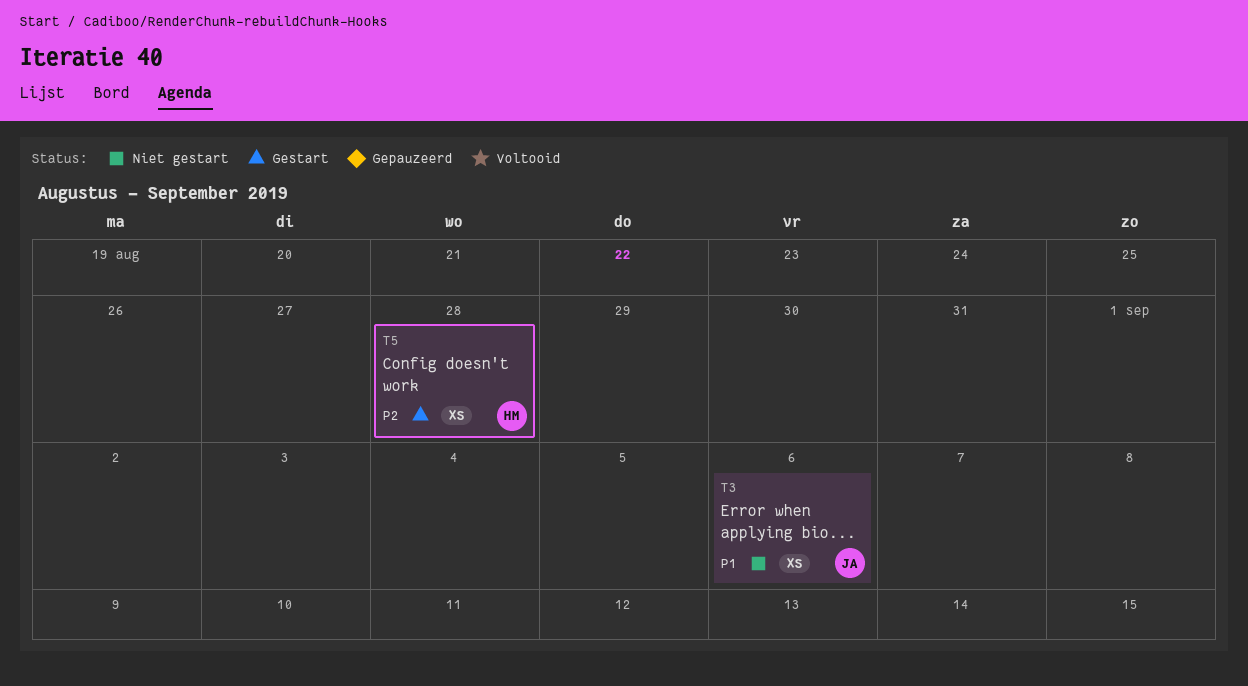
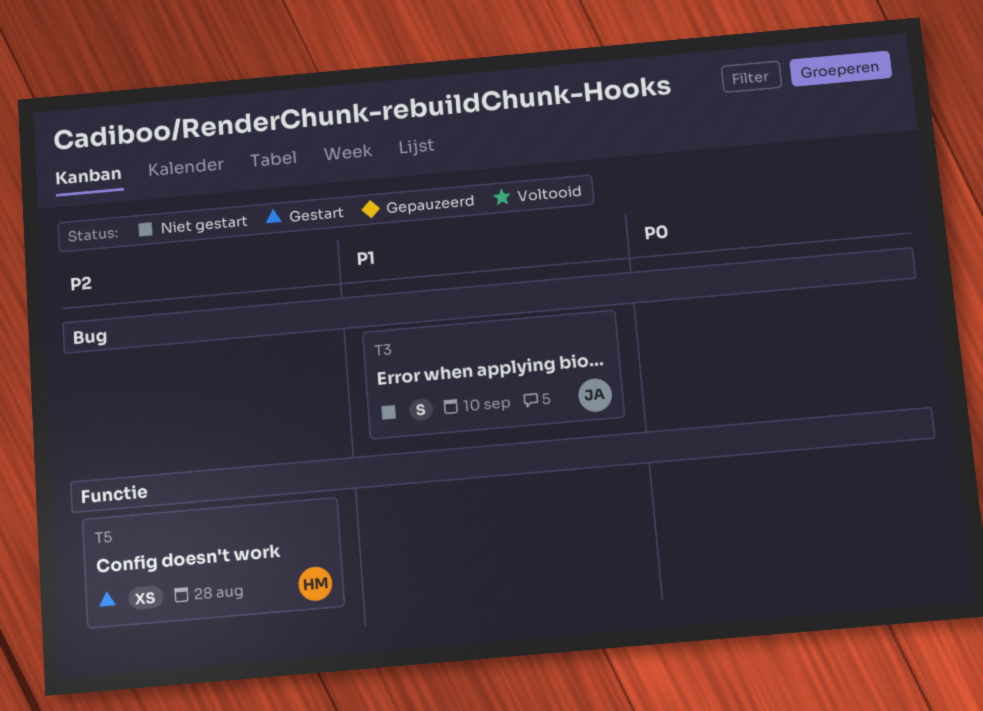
T3, estimate: XS -> S
T3, due: Sep 6 -> Sep 10

